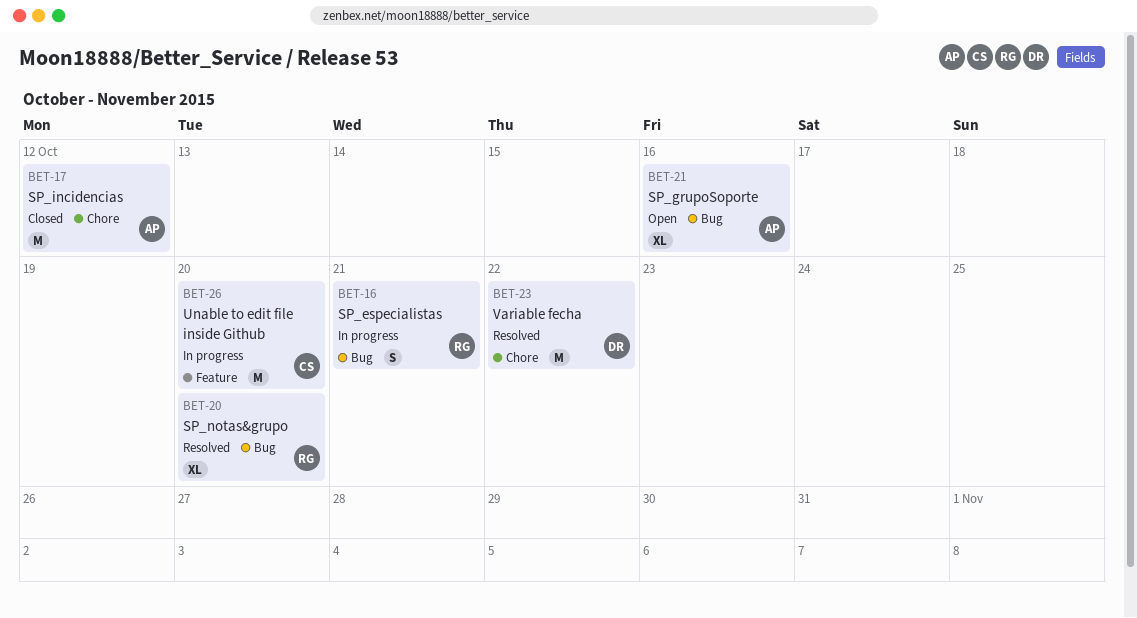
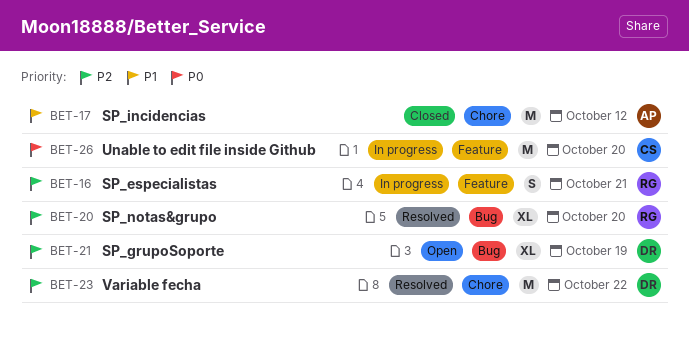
BET-16, label: Bug -> Feature
BET-21, owner: AP -> DR
BET-21, due: Oct 16 -> Oct 19

